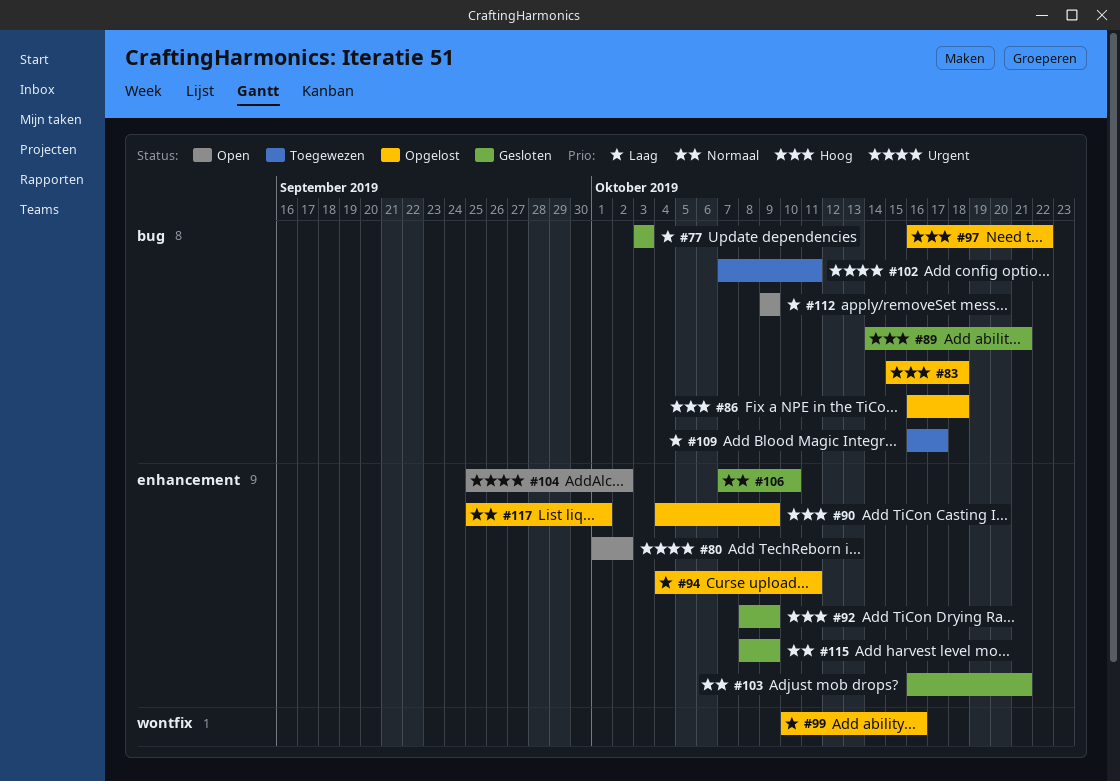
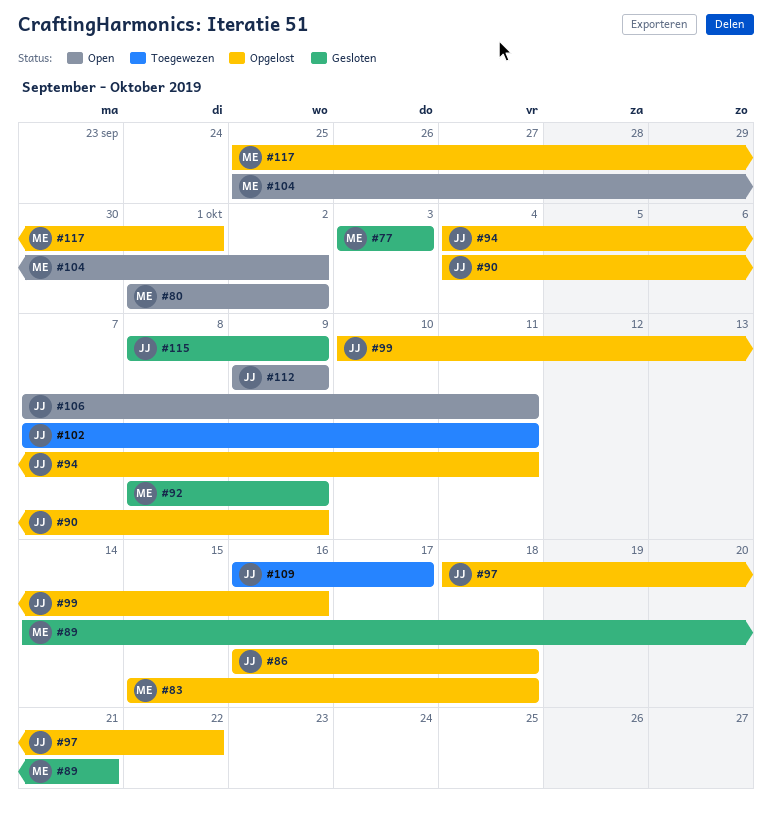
#97, start: Oct 16 -> Oct 18
#103: present -> none
#106, status: Gesloten -> Open
#106, due: Oct 10 -> Oct 11

